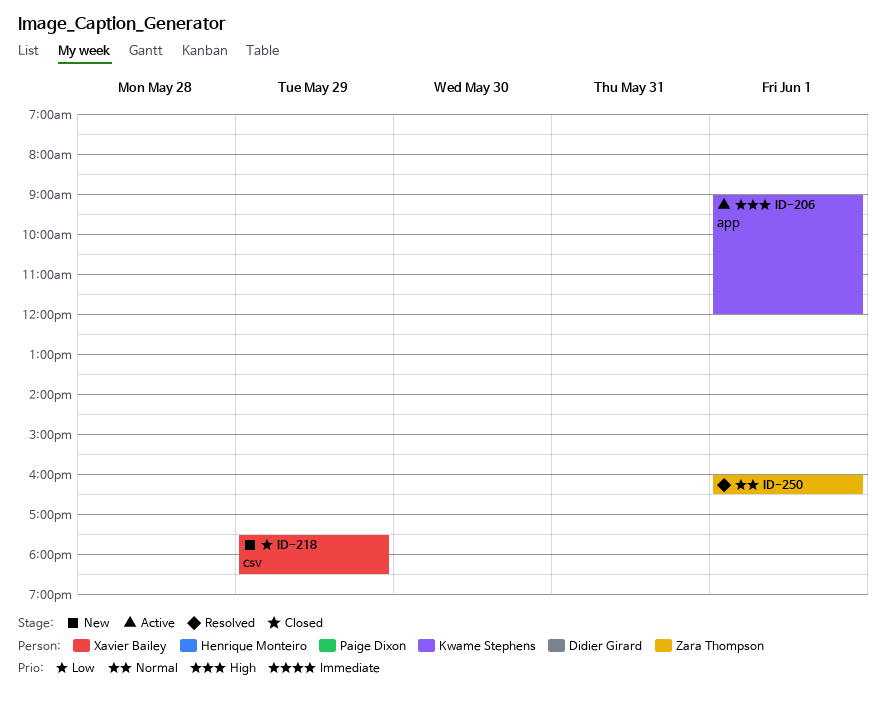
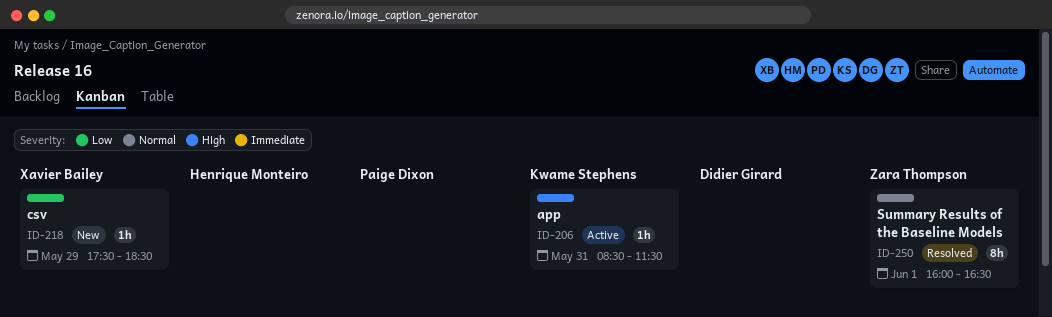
ID-206, day: Jun 1 -> May 31
ID-206, begins: 09:00 -> 08:30
ID-206, ends: 12:00 -> 11:30

